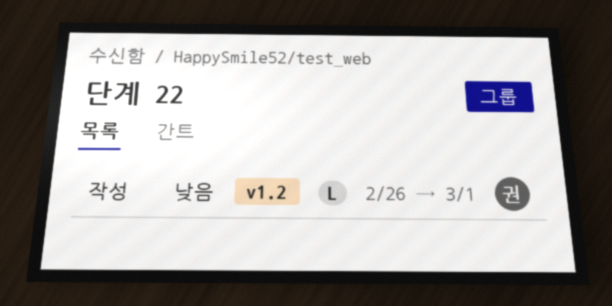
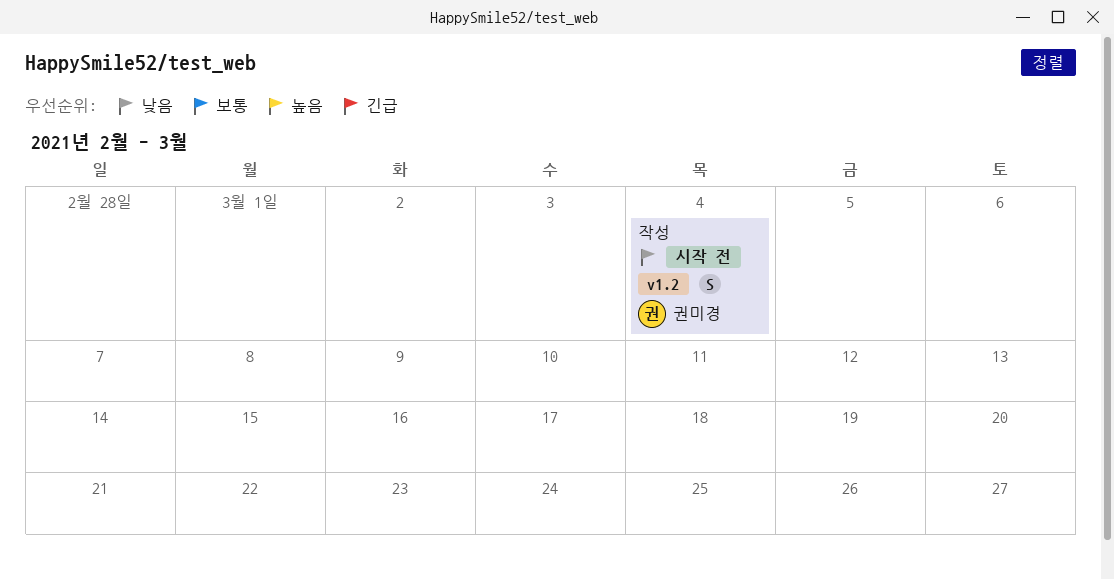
작성, estimate: L -> S
작성, due: Mar 1 -> Mar 4

